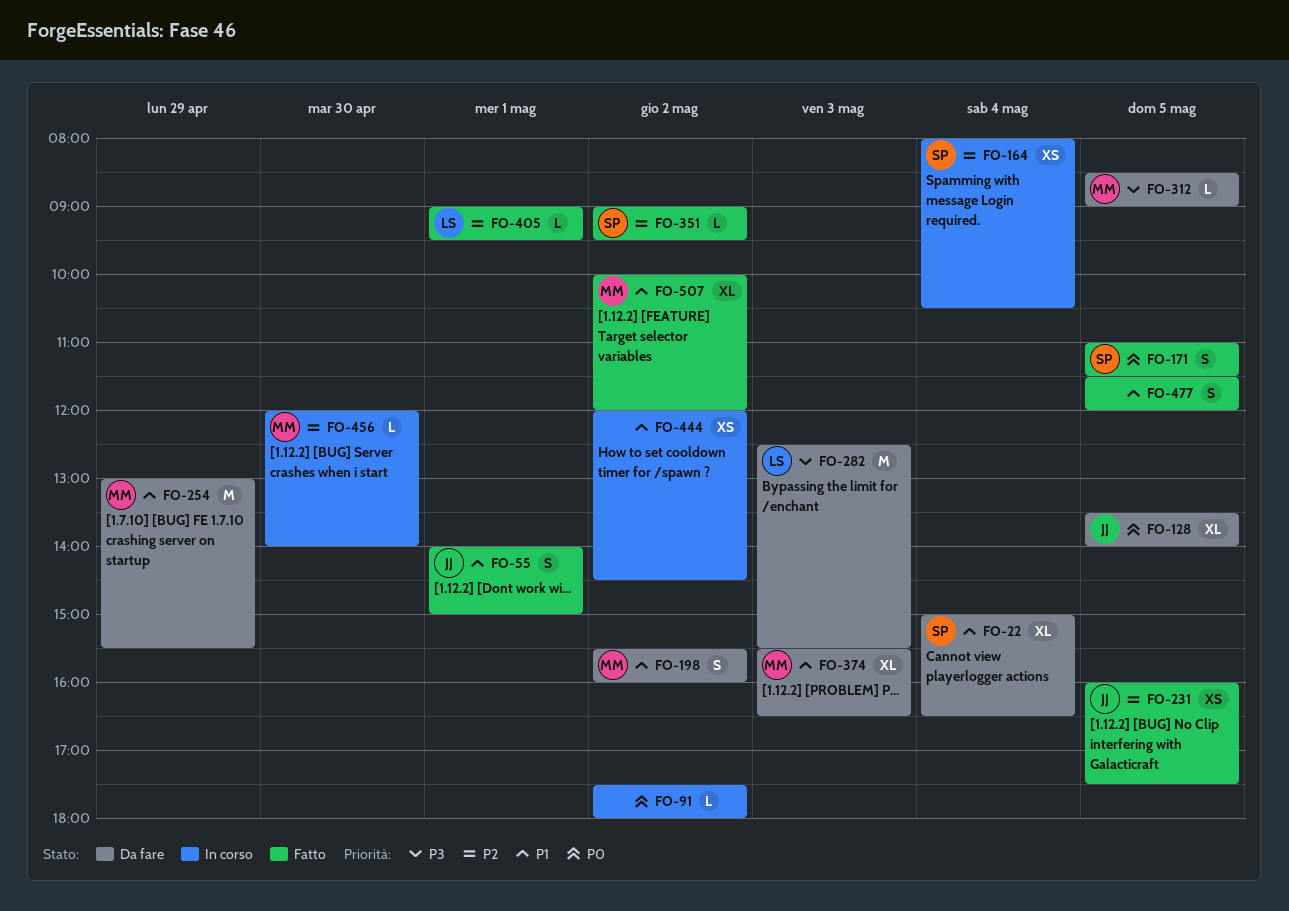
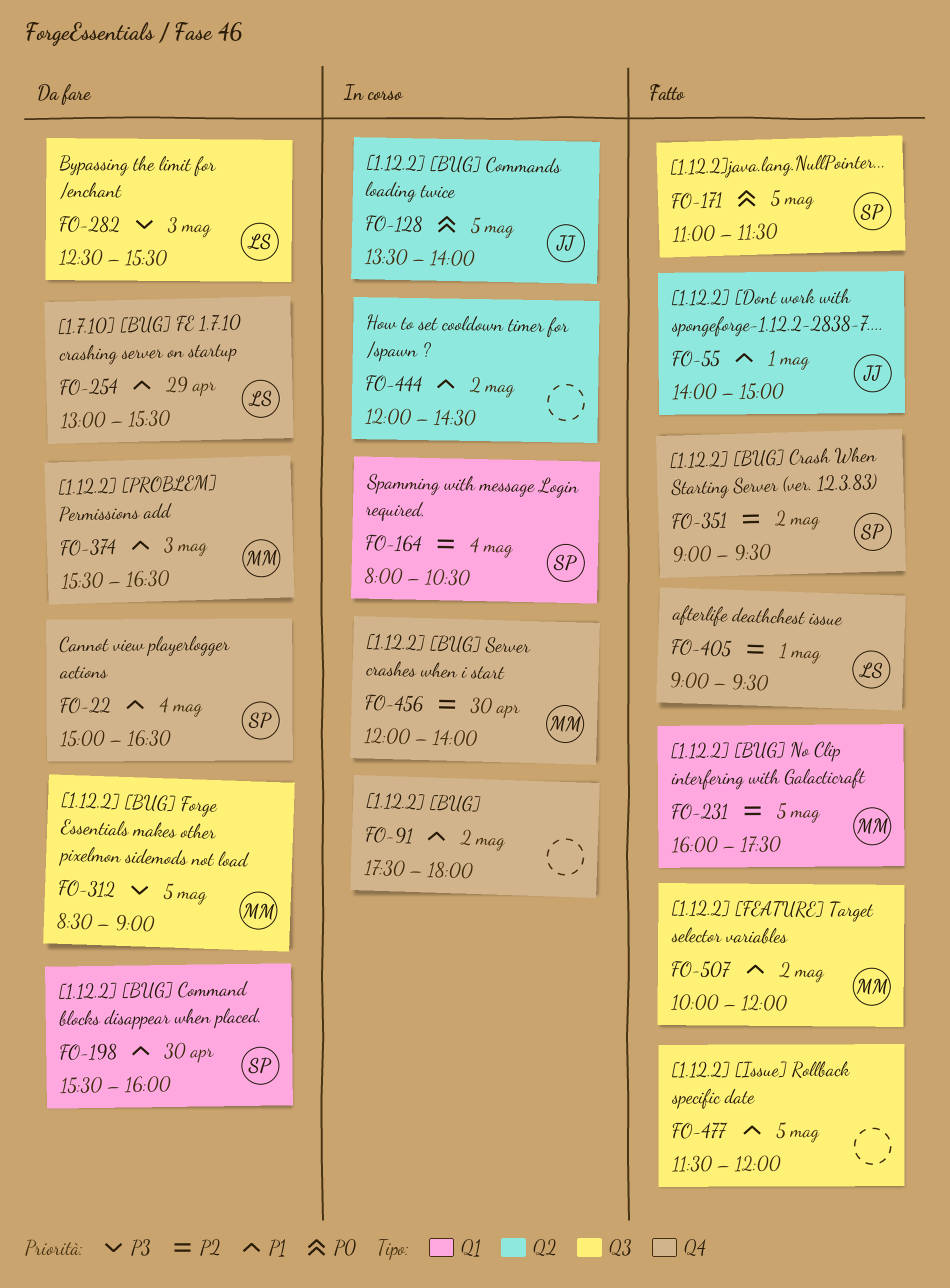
FO-91, priority: P0 -> P1
FO-128, status: Da fare -> In corso
FO-198, owner: MM -> SP
FO-198, day: May 2 -> Apr 30
FO-231, owner: JJ -> MM
FO-254, owner: MM -> LS

